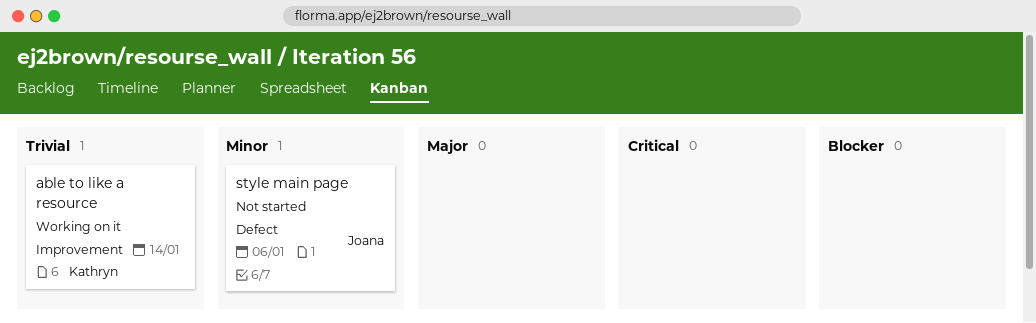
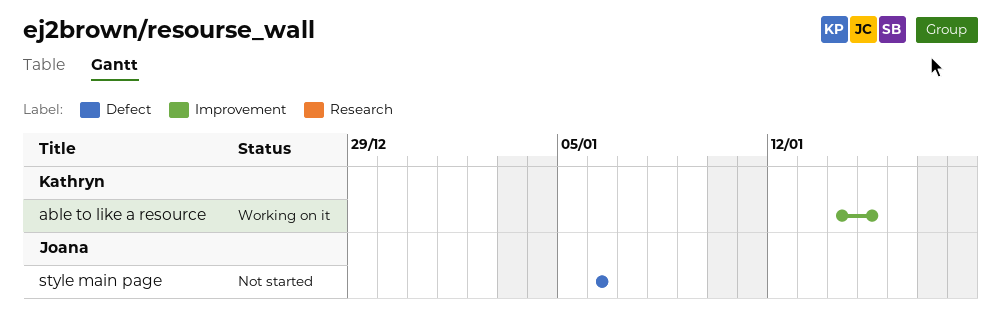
able to like a resource, due: Jan 14 -> Jan 15

